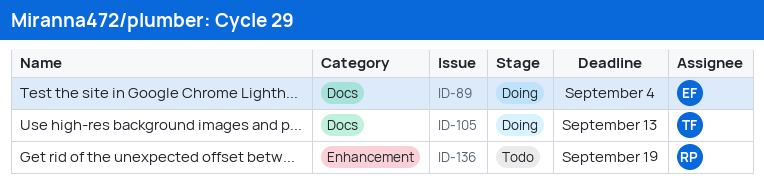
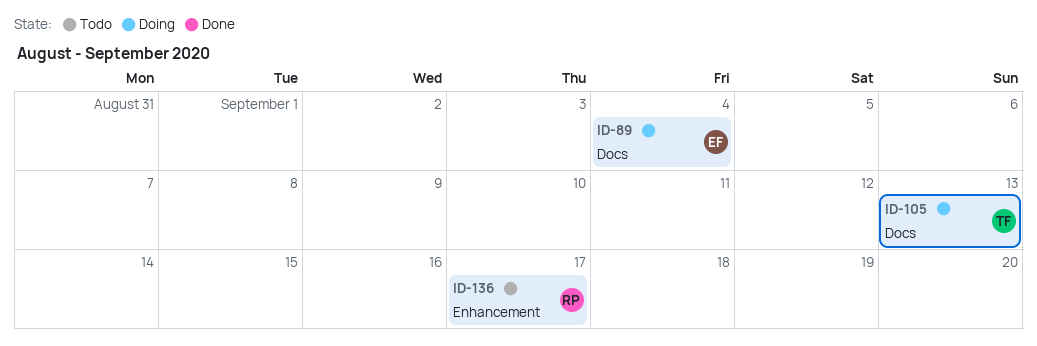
ID-136, due: Sep 19 -> Sep 17

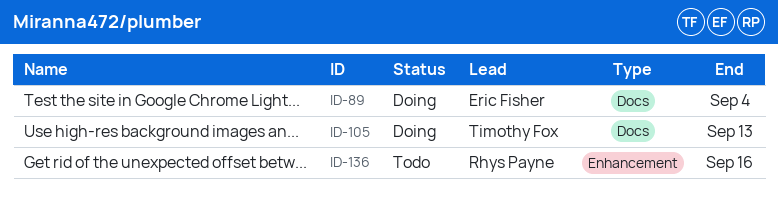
ID-136, due: Sep 17 -> Sep 16

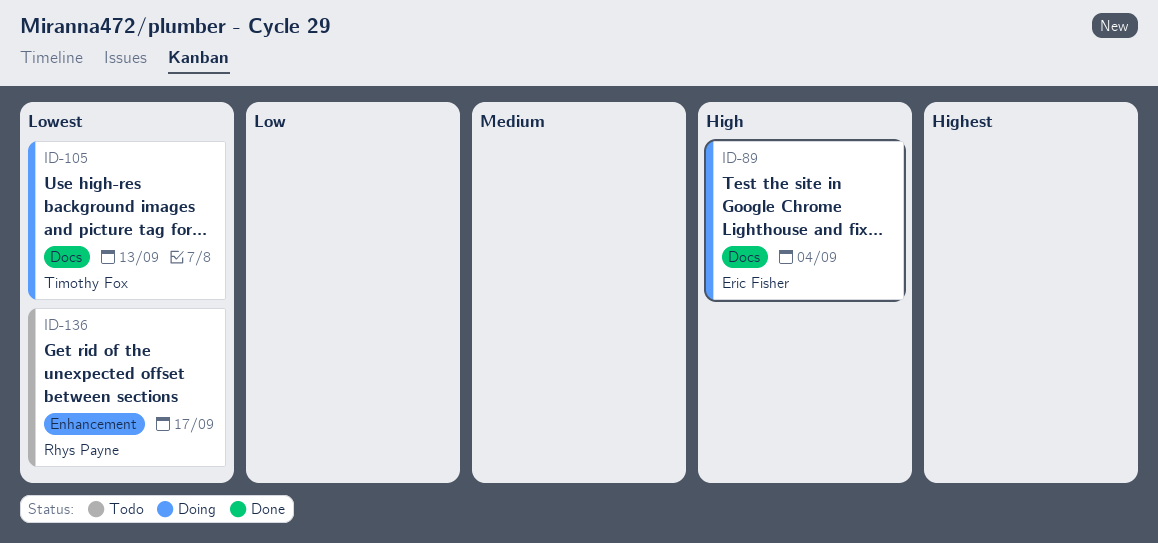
ID-136, due: Sep 16 -> Sep 17

